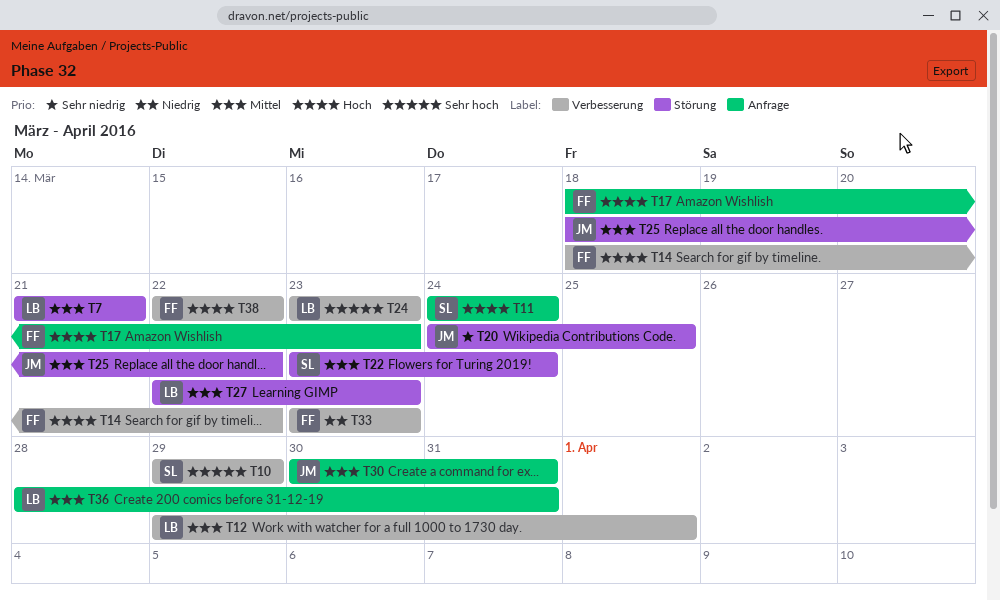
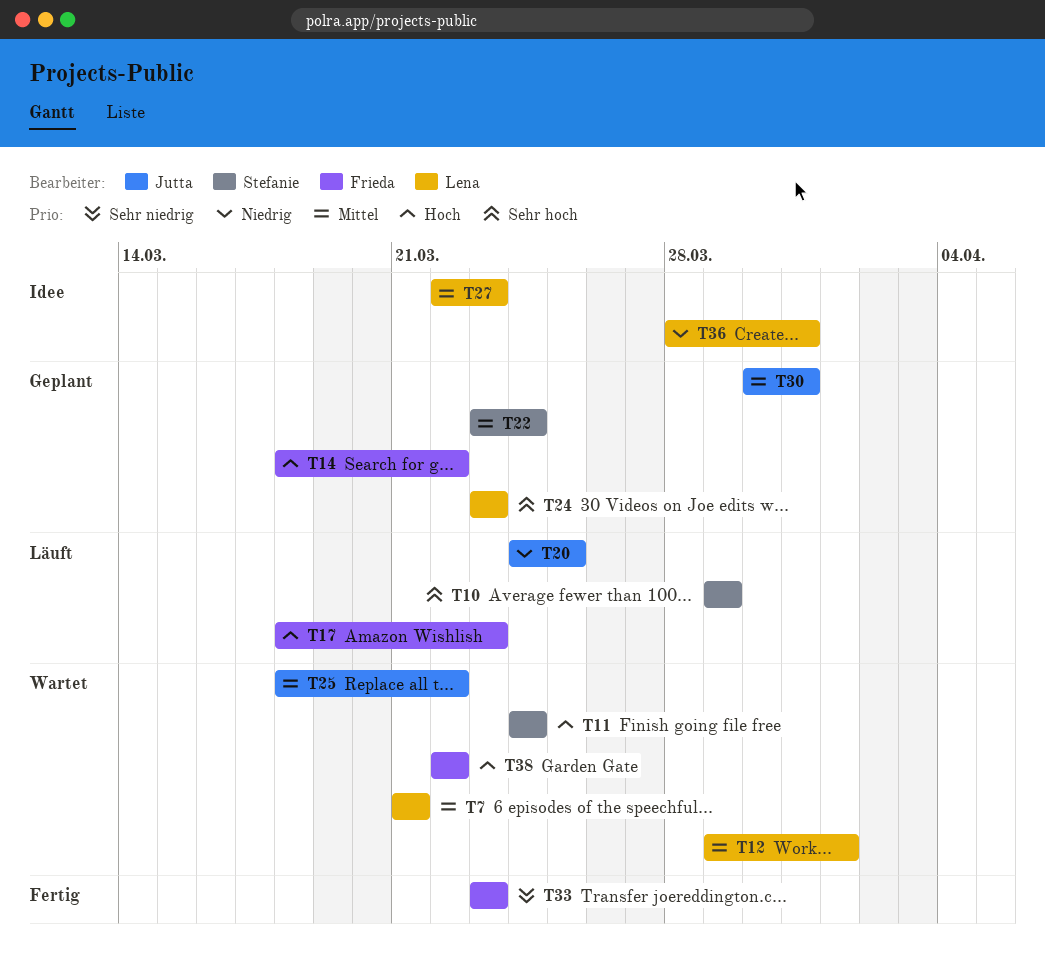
T20, priority: Sehr niedrig -> Niedrig
T33, priority: Niedrig -> Sehr niedrig
T36, priority: Mittel -> Niedrig

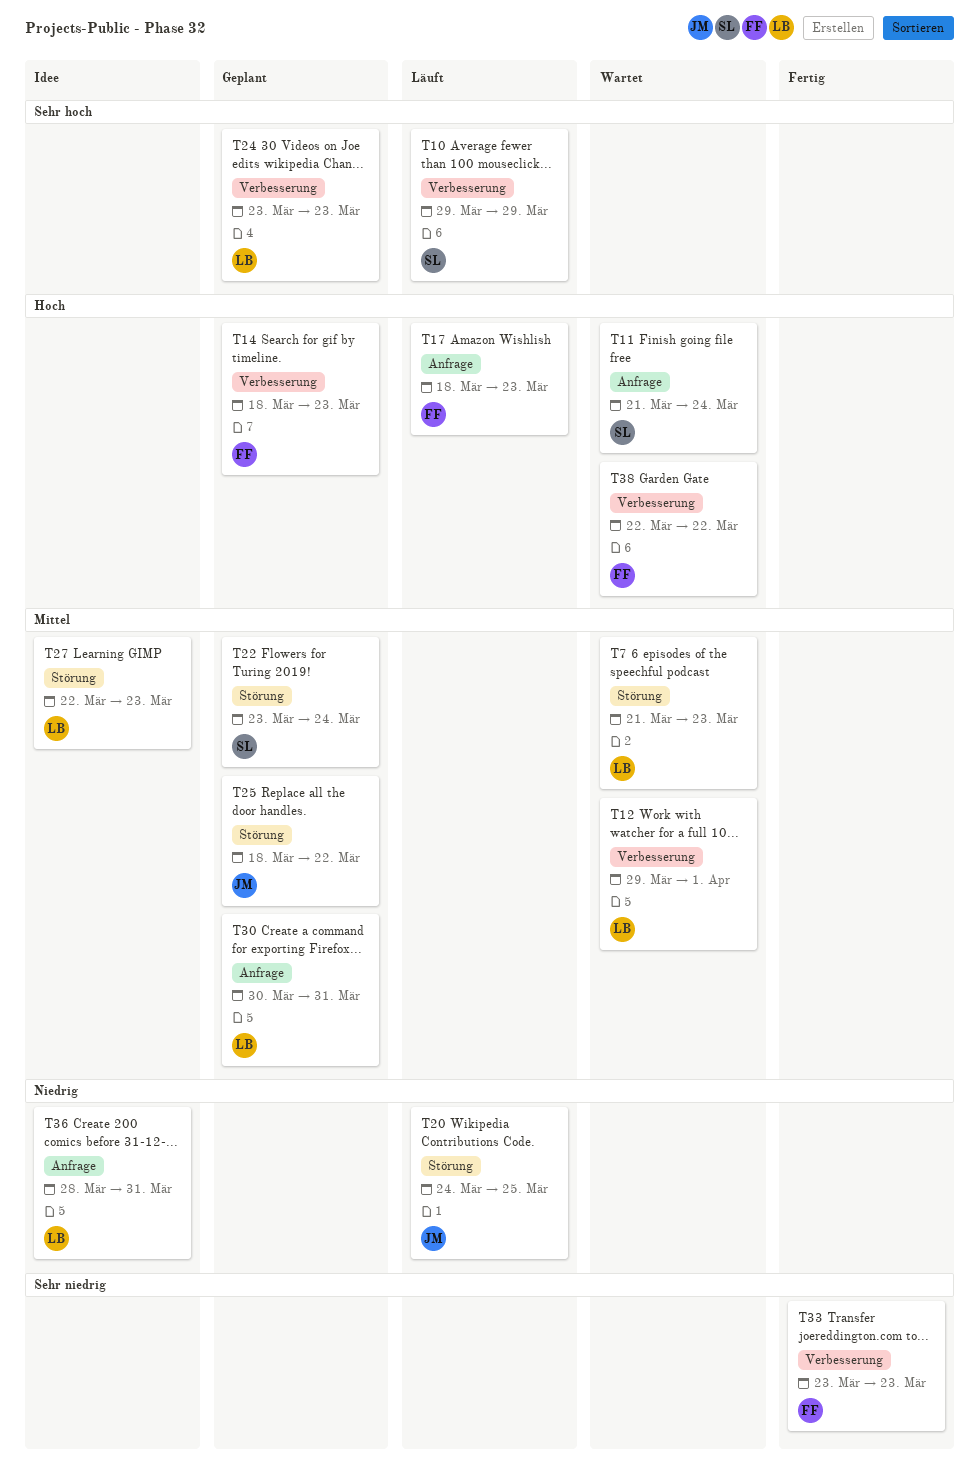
T7, due: Mar 21 -> Mar 23
T11, start: Mar 24 -> Mar 21
T14, due: Mar 22 -> Mar 23
T25, status: Wartet -> Geplant
T30, owner: Jutta -> Lena

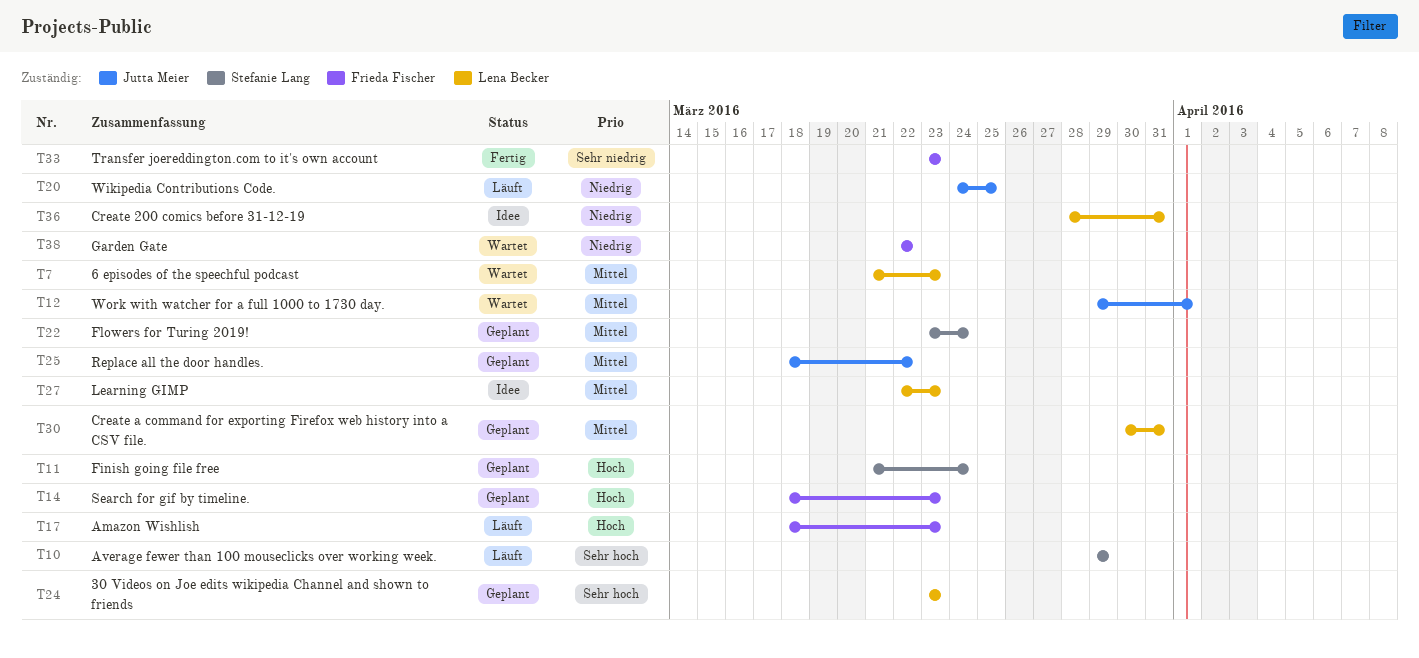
T11, status: Wartet -> Geplant
T12, owner: Lena Becker -> Jutta Meier
T38, priority: Hoch -> Niedrig

